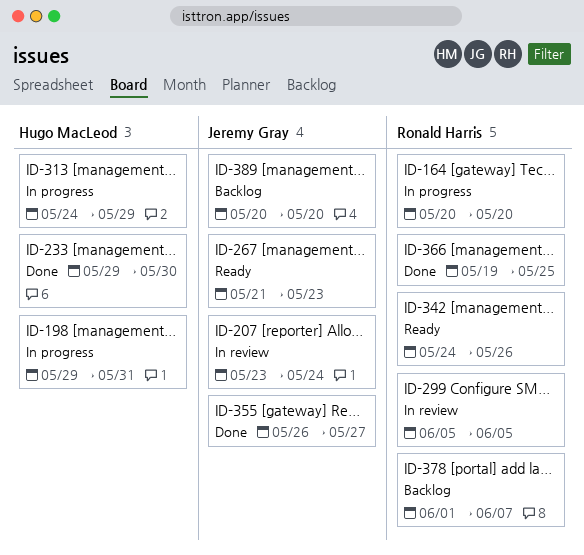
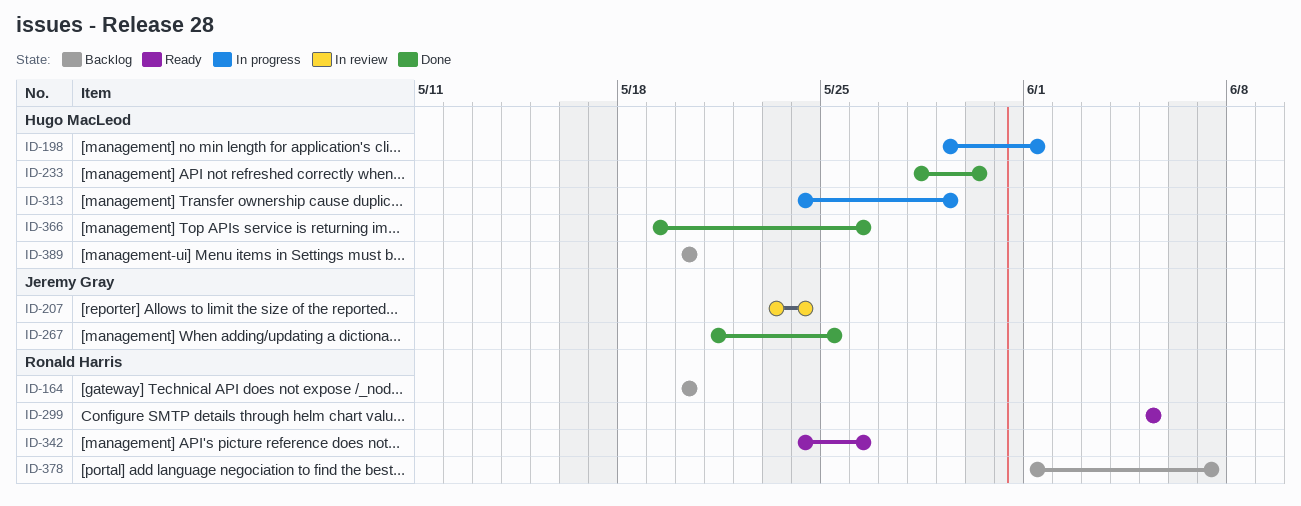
ID-164, status: In progress -> Backlog
ID-198, due: May 31 -> Jun 1
ID-233, start: May 29 -> May 28
ID-267, status: Ready -> Done
ID-267, due: May 23 -> May 25
ID-299, status: In review -> Ready
ID-355: present -> none
ID-366, owner: Ronald Harris -> Hugo MacLeod
ID-366, due: May 25 -> May 26
ID-389, owner: Jeremy Gray -> Hugo MacLeod

